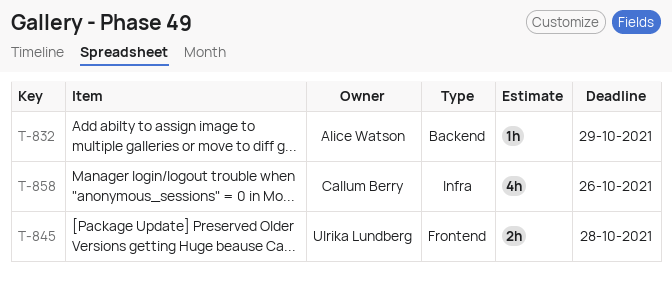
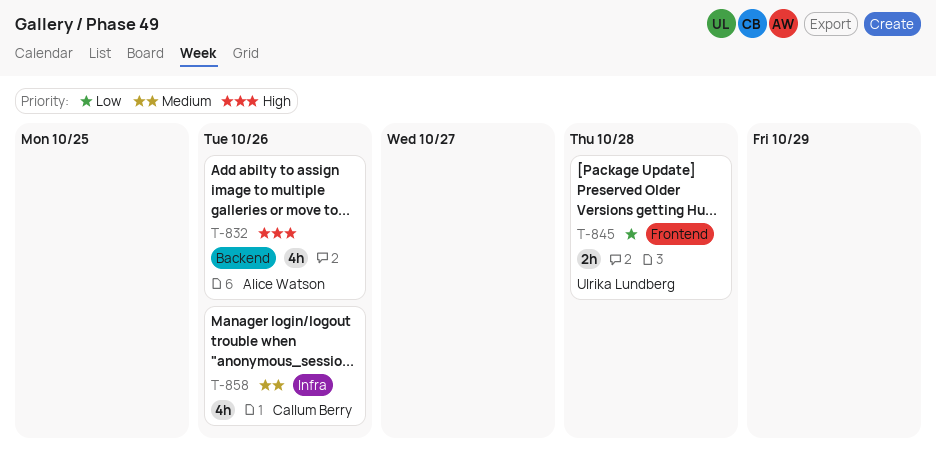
T-832, estimate: 1h -> 4h
T-832, due: Oct 29 -> Oct 26

